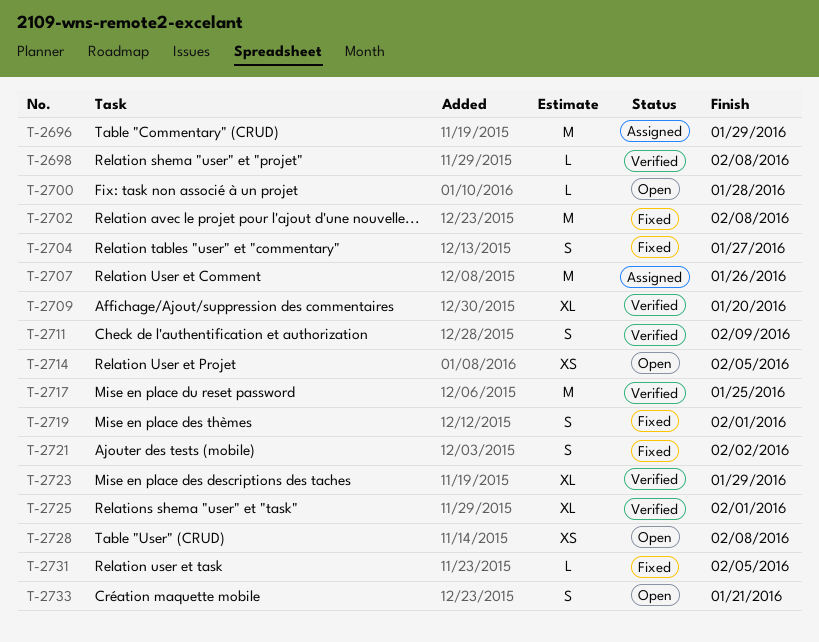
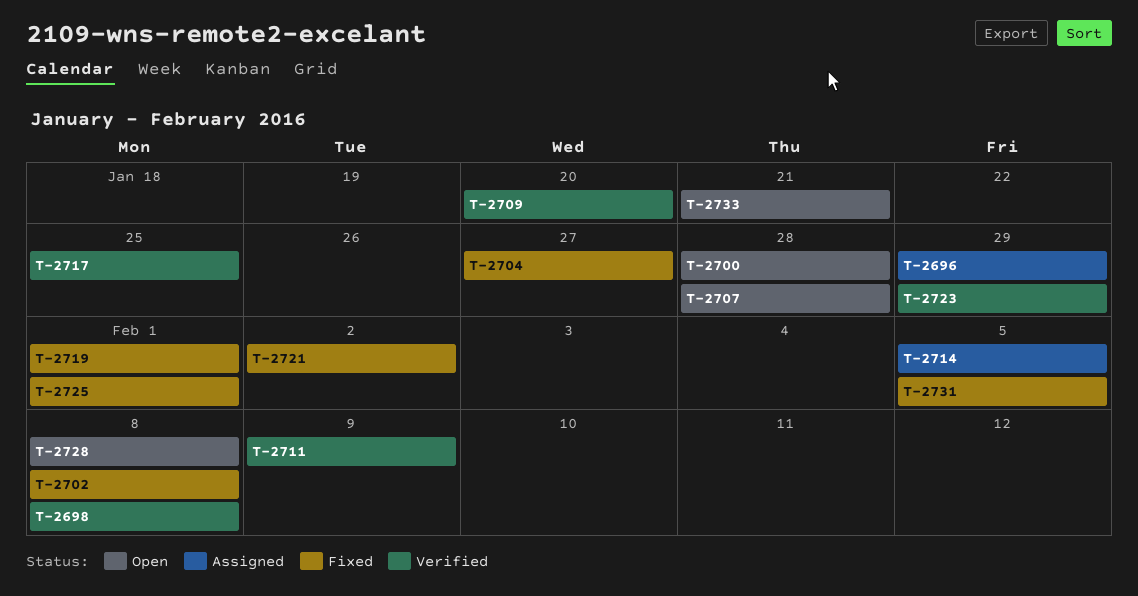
T-2707, status: Assigned -> Open
T-2707, due: Jan 26 -> Jan 28
T-2714, status: Open -> Assigned
T-2725, status: Verified -> Fixed

